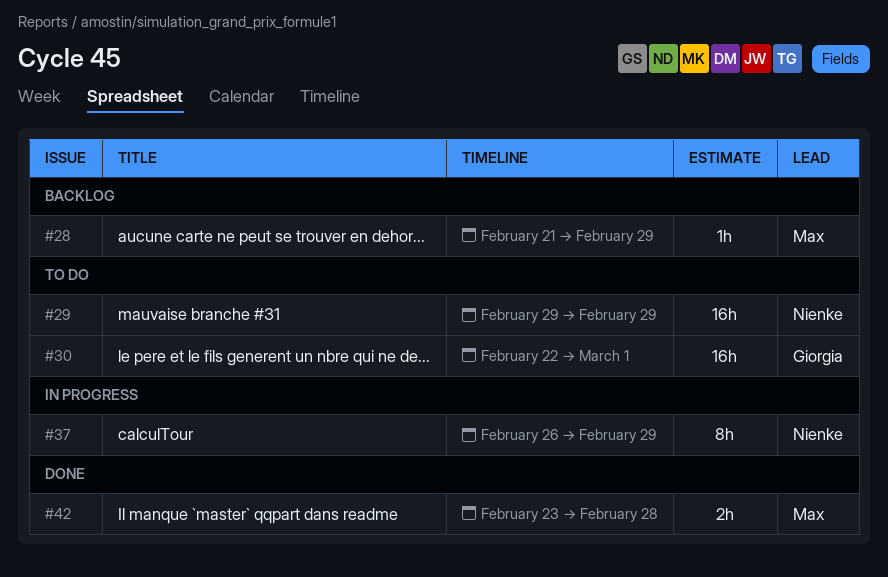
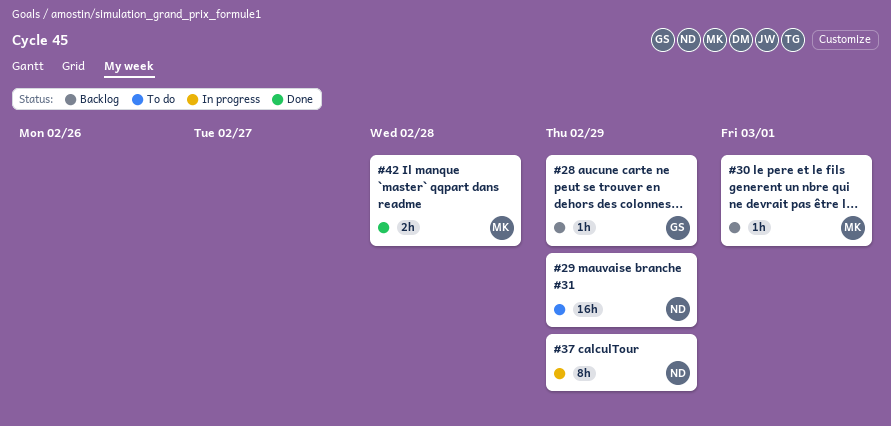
#28, owner: Max -> Giorgia
#30, status: To do -> Backlog
#30, owner: Giorgia -> Max
#30, estimate: 16h -> 1h

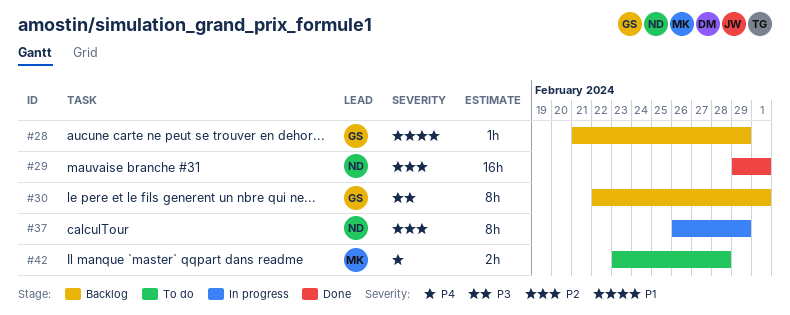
#29, status: To do -> Done
#29, due: Feb 29 -> Mar 1
#30, owner: MK -> GS
#30, estimate: 1h -> 8h
#42, status: Done -> To do

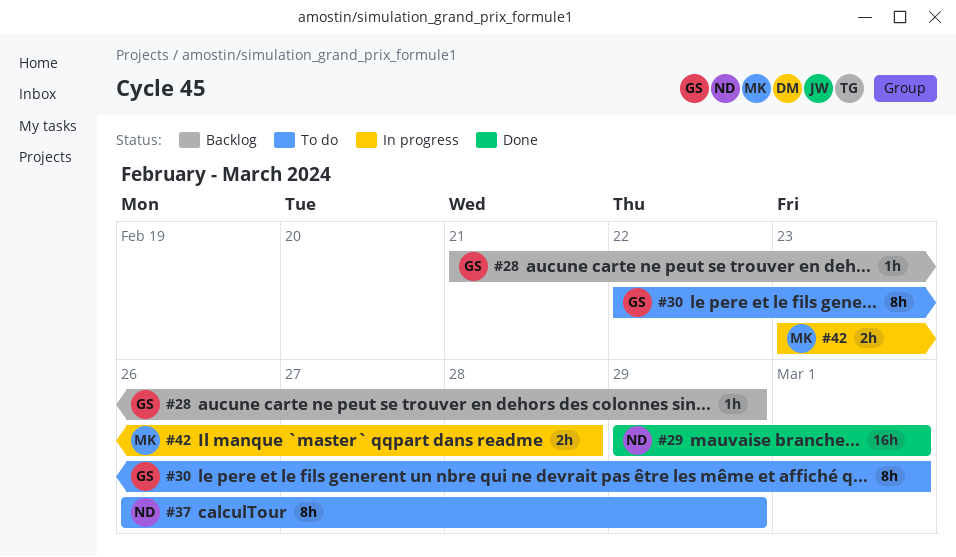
#30, status: Backlog -> To do
#37, status: In progress -> To do
#42, status: To do -> In progress

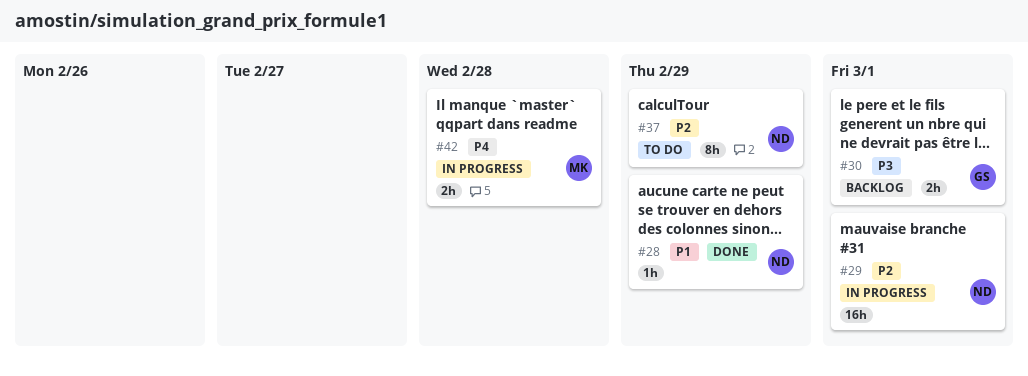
#28, status: Backlog -> Done
#28, owner: GS -> ND
#29, status: Done -> In progress
#30, status: To do -> Backlog
#30, estimate: 8h -> 2h

